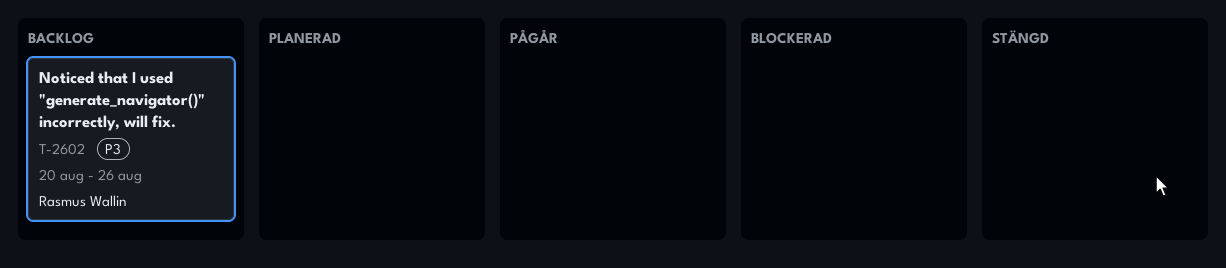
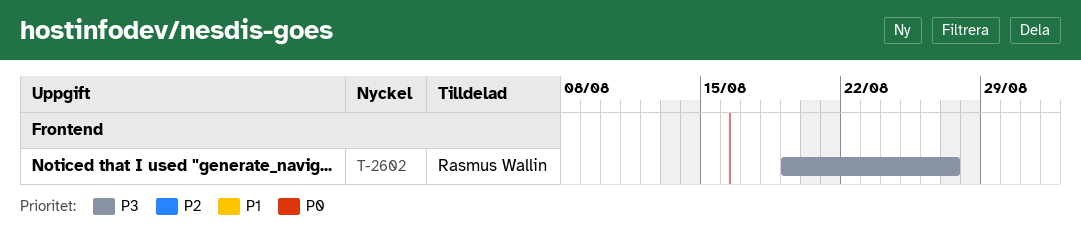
T-2602, start: Aug 20 -> Aug 19
T-2602, due: Aug 26 -> Aug 27

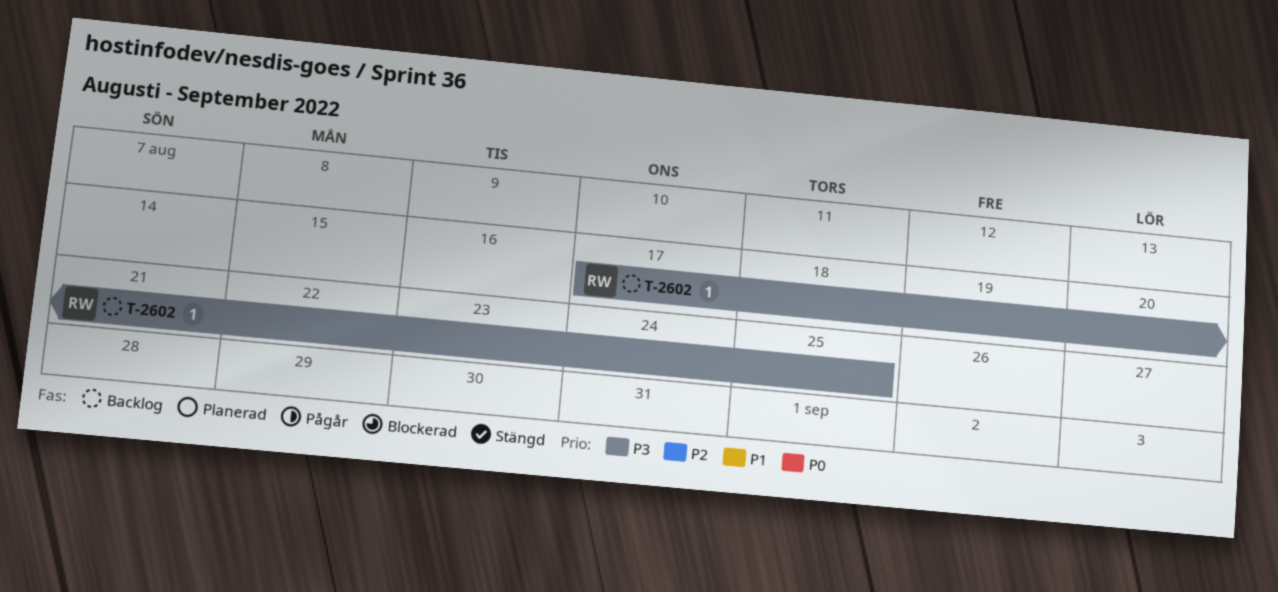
T-2602, start: Aug 19 -> Aug 17
T-2602, due: Aug 27 -> Aug 25

